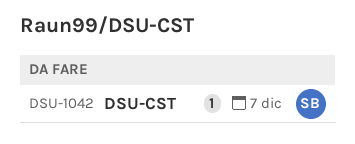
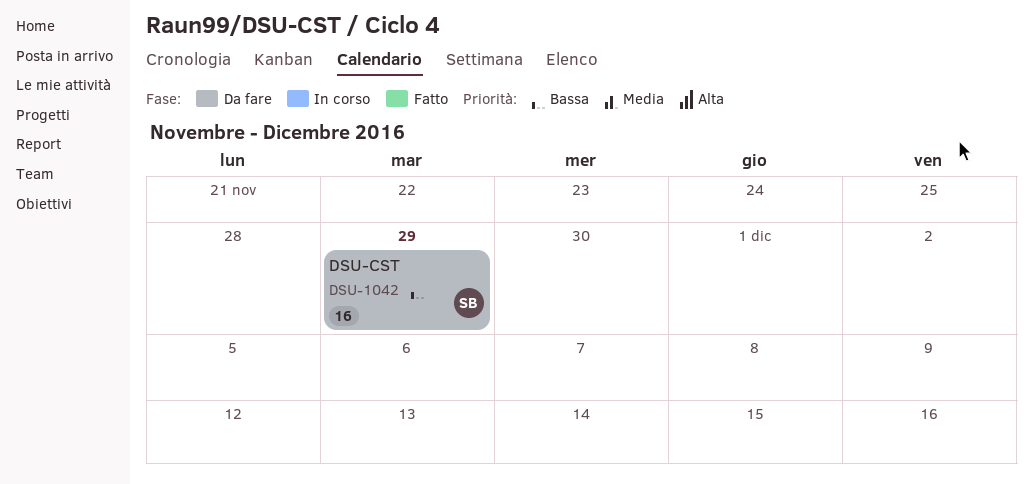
DSU-1042, estimate: 1 -> 16
DSU-1042, due: Dec 7 -> Nov 29

